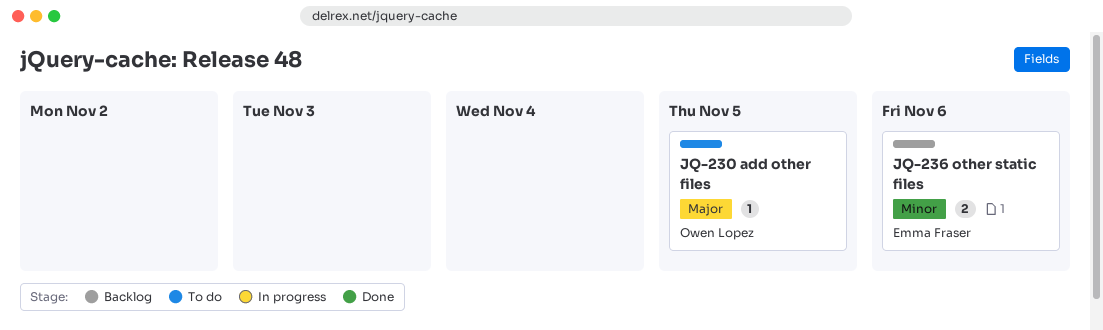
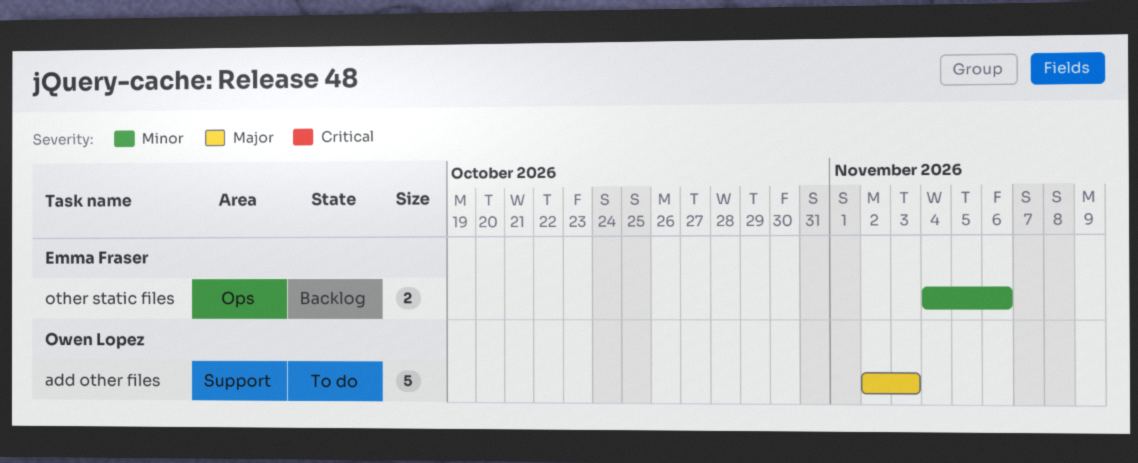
add other files, estimate: 1 -> 5
add other files, due: Nov 5 -> Nov 3

